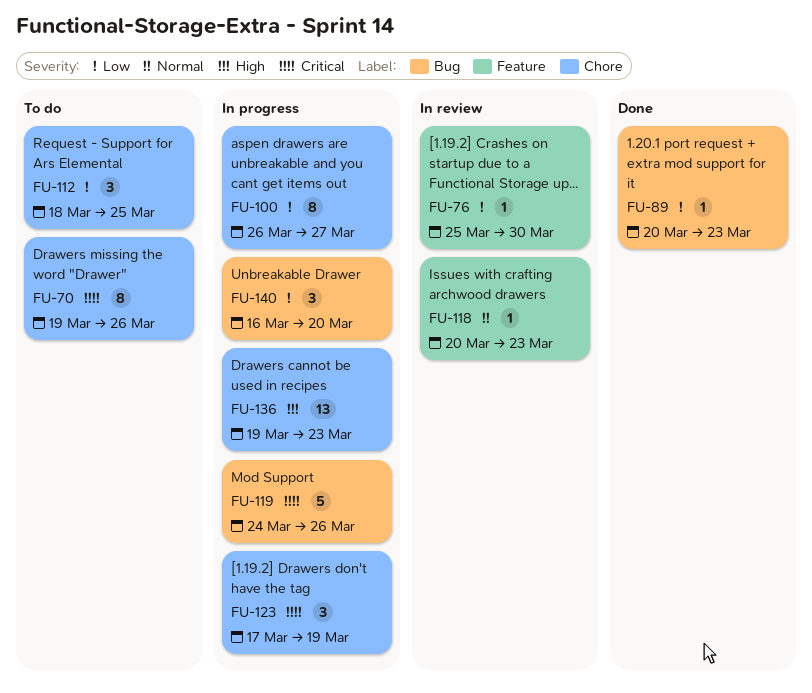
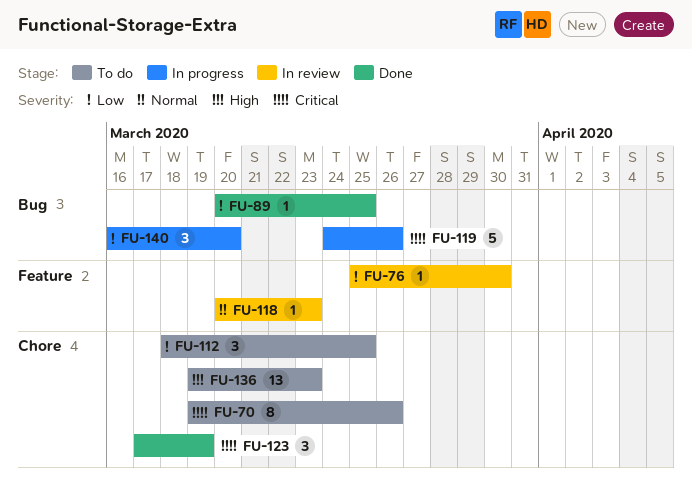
FU-89, due: Mar 23 -> Mar 25
FU-100: present -> none
FU-123, status: In progress -> Done
FU-136, status: In progress -> To do

